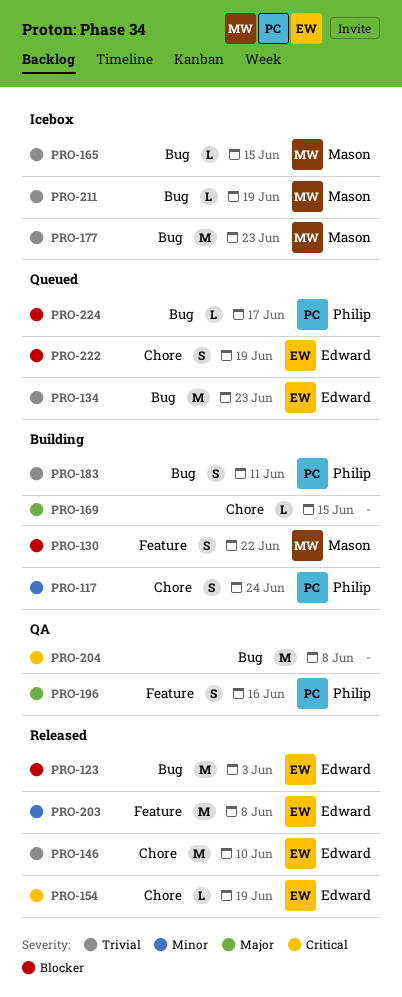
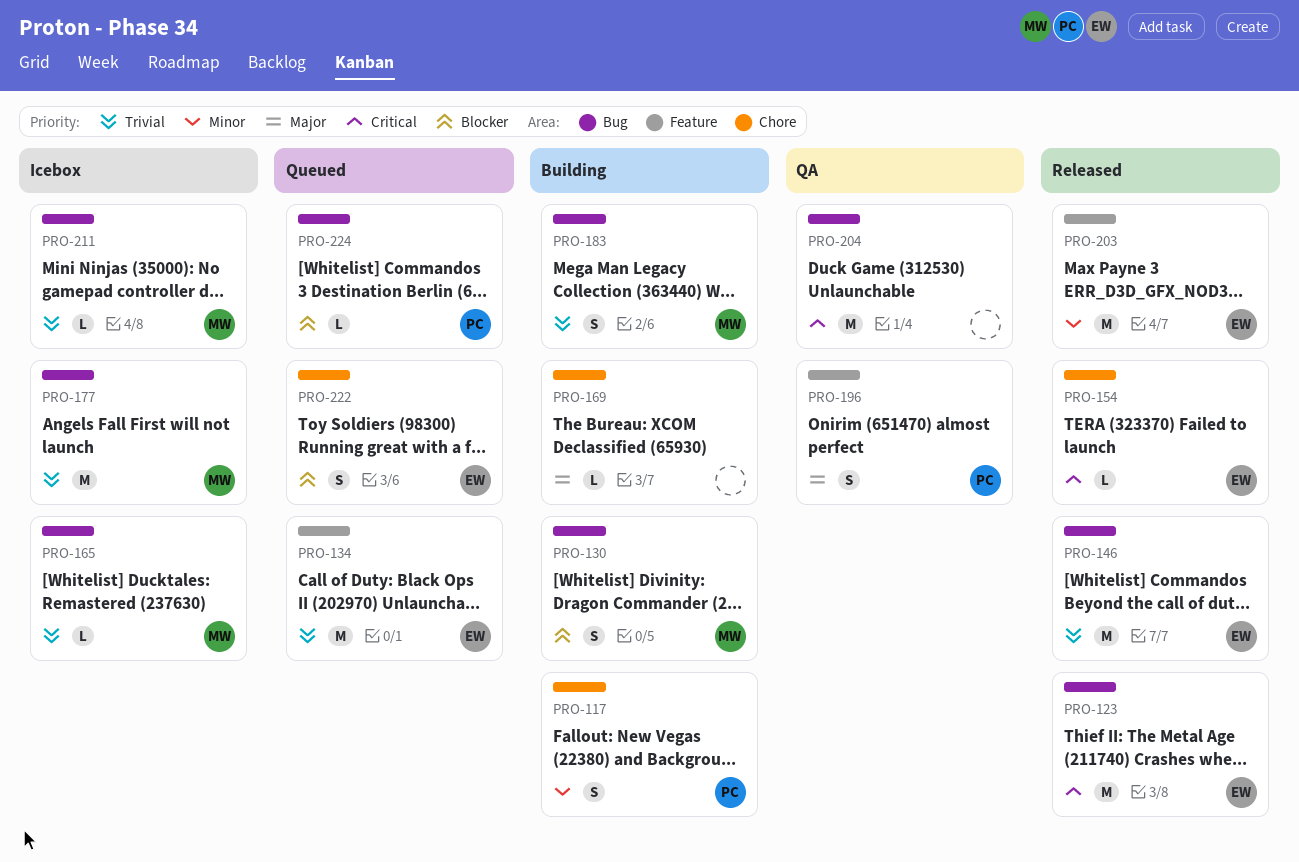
PRO-123, priority: Blocker -> Critical
PRO-130, label: Feature -> Bug
PRO-134, label: Bug -> Feature
PRO-146, label: Chore -> Bug
PRO-183, owner: Philip -> Mason

